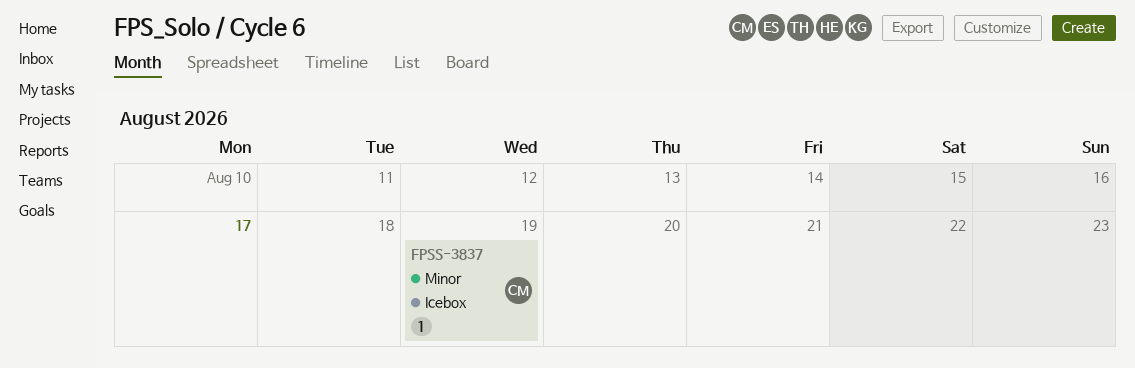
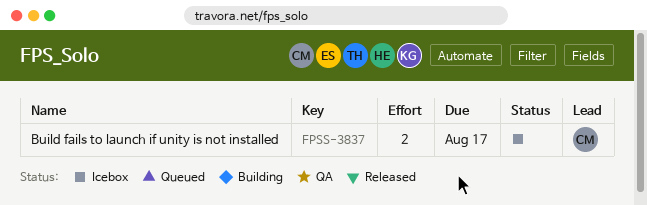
FPSS-3837, estimate: 1 -> 2
FPSS-3837, due: Aug 19 -> Aug 17

